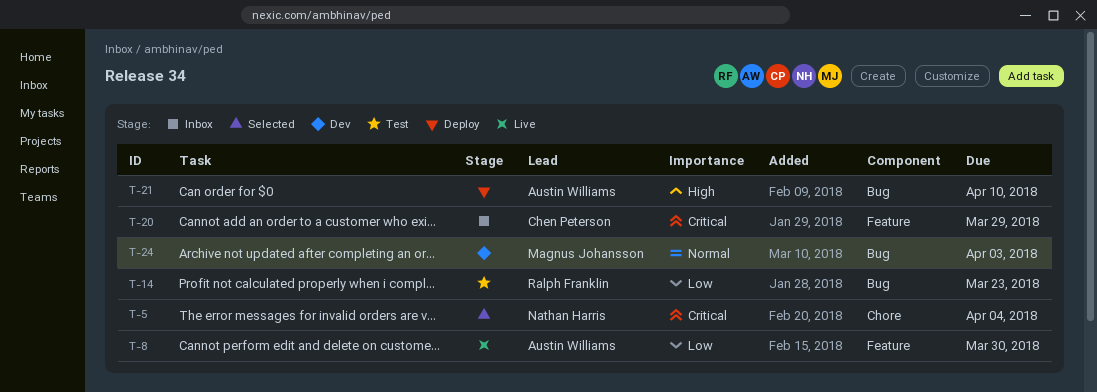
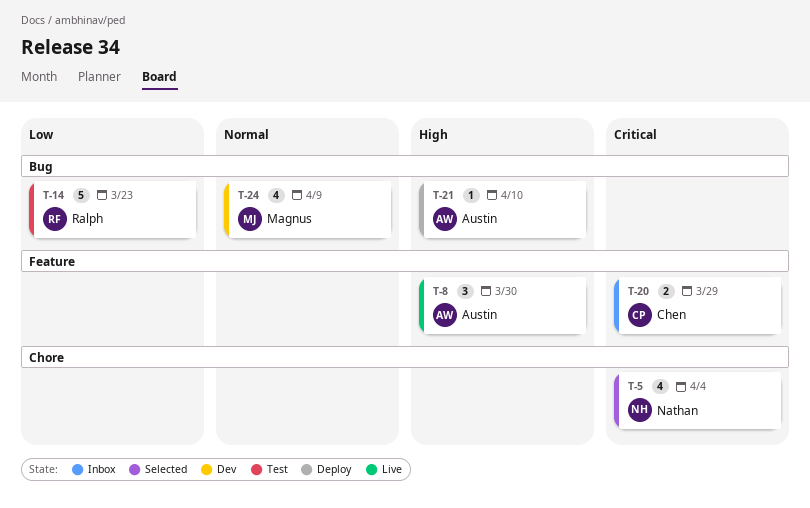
T-8, priority: Low -> High
T-24, due: Apr 3 -> Apr 9

